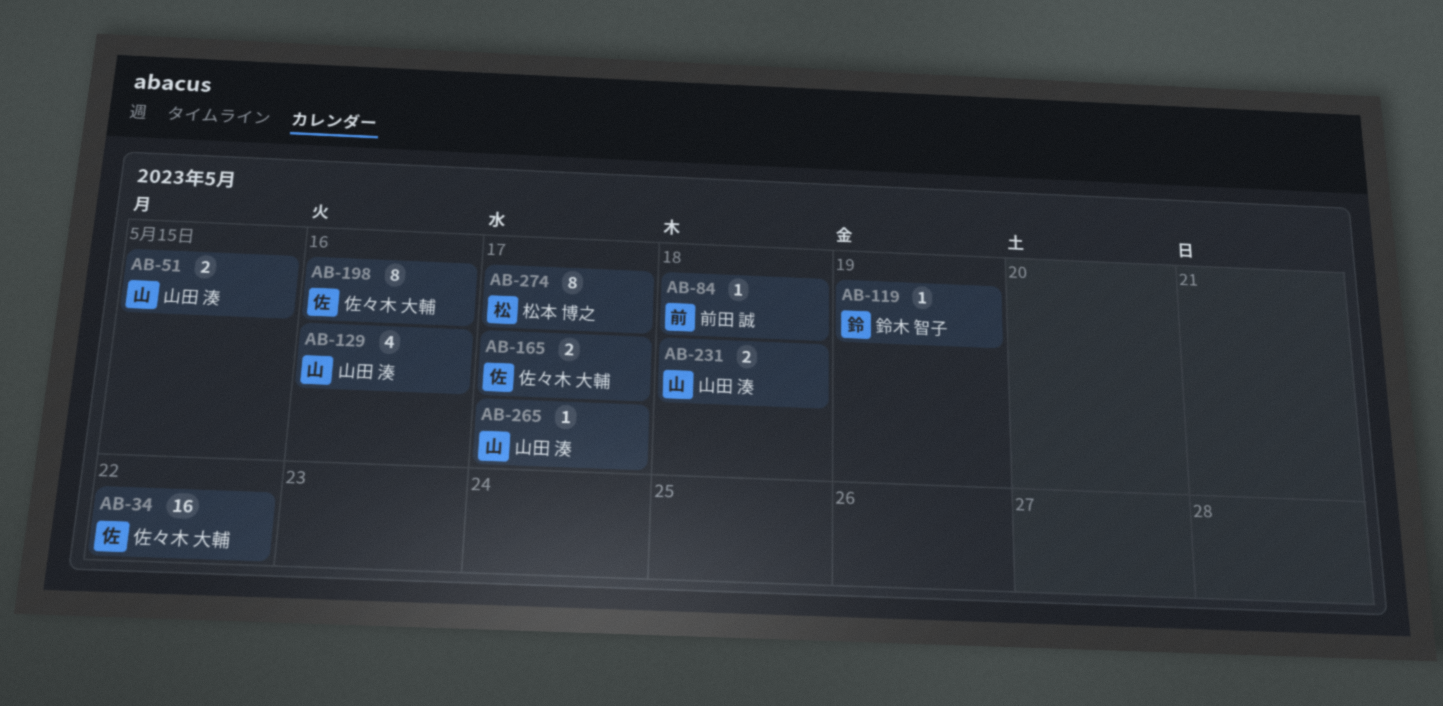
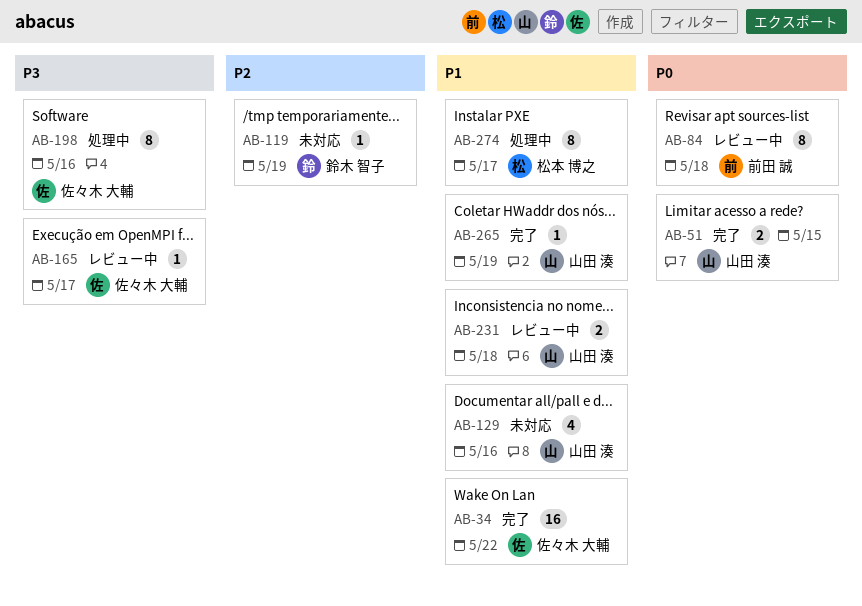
AB-84, estimate: 1 -> 8
AB-165, estimate: 2 -> 1
AB-265, due: May 17 -> May 19

